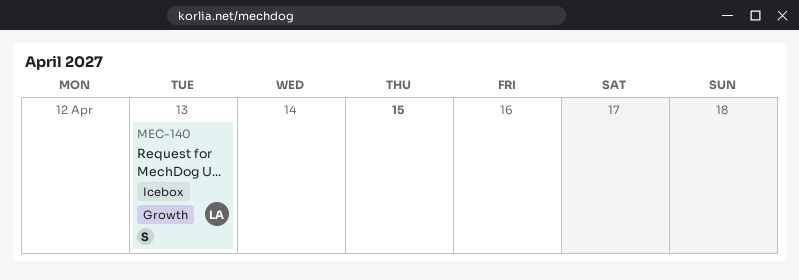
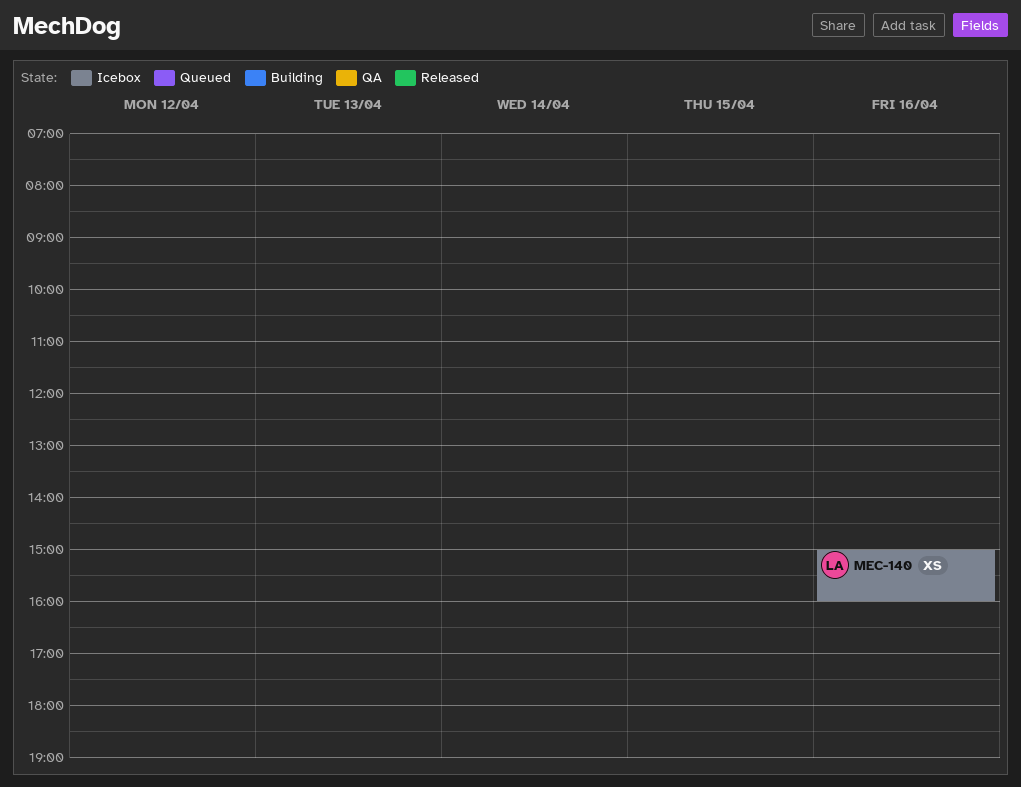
MEC-140, estimate: S -> XS
MEC-140, day: Apr 13 -> Apr 16

